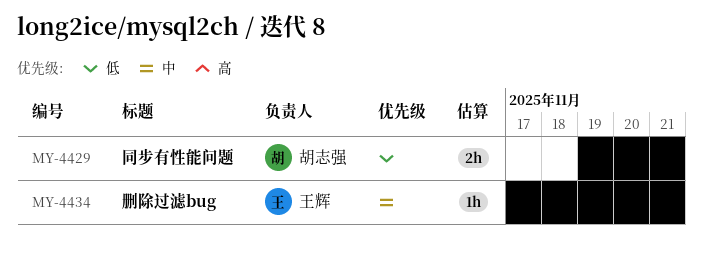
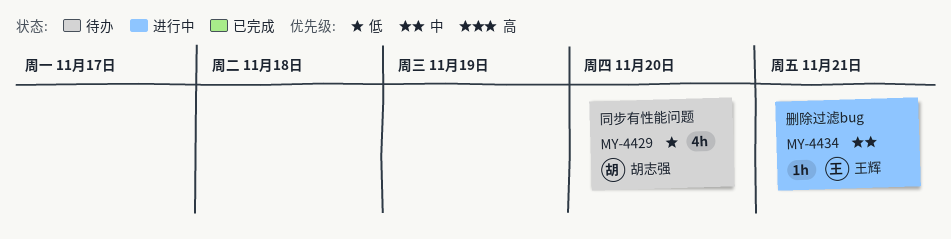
MY-4429, estimate: 2h -> 4h
MY-4429, due: Nov 21 -> Nov 20

